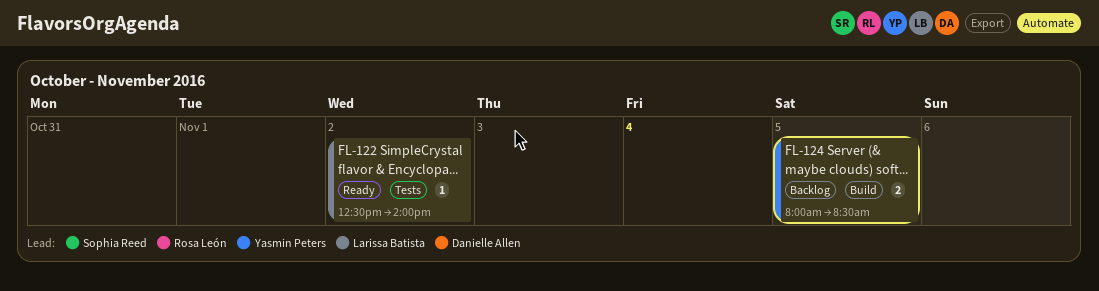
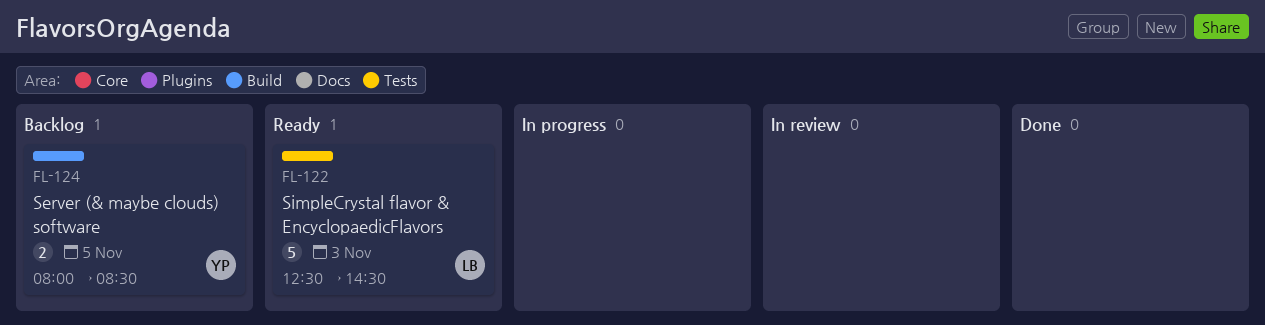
FL-122, estimate: 1 -> 5
FL-122, day: Nov 2 -> Nov 3
FL-122, ends: 14:00 -> 14:30

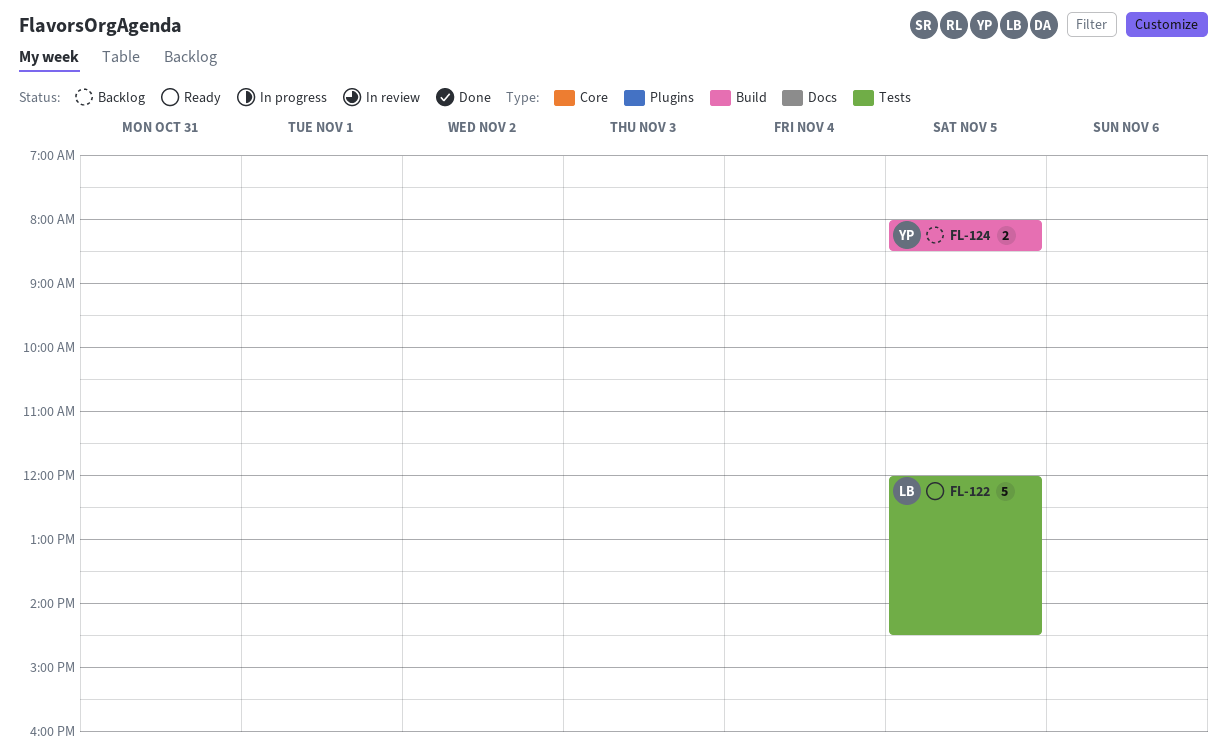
FL-122, day: Nov 3 -> Nov 5
FL-122, begins: 12:30 -> 12:00

